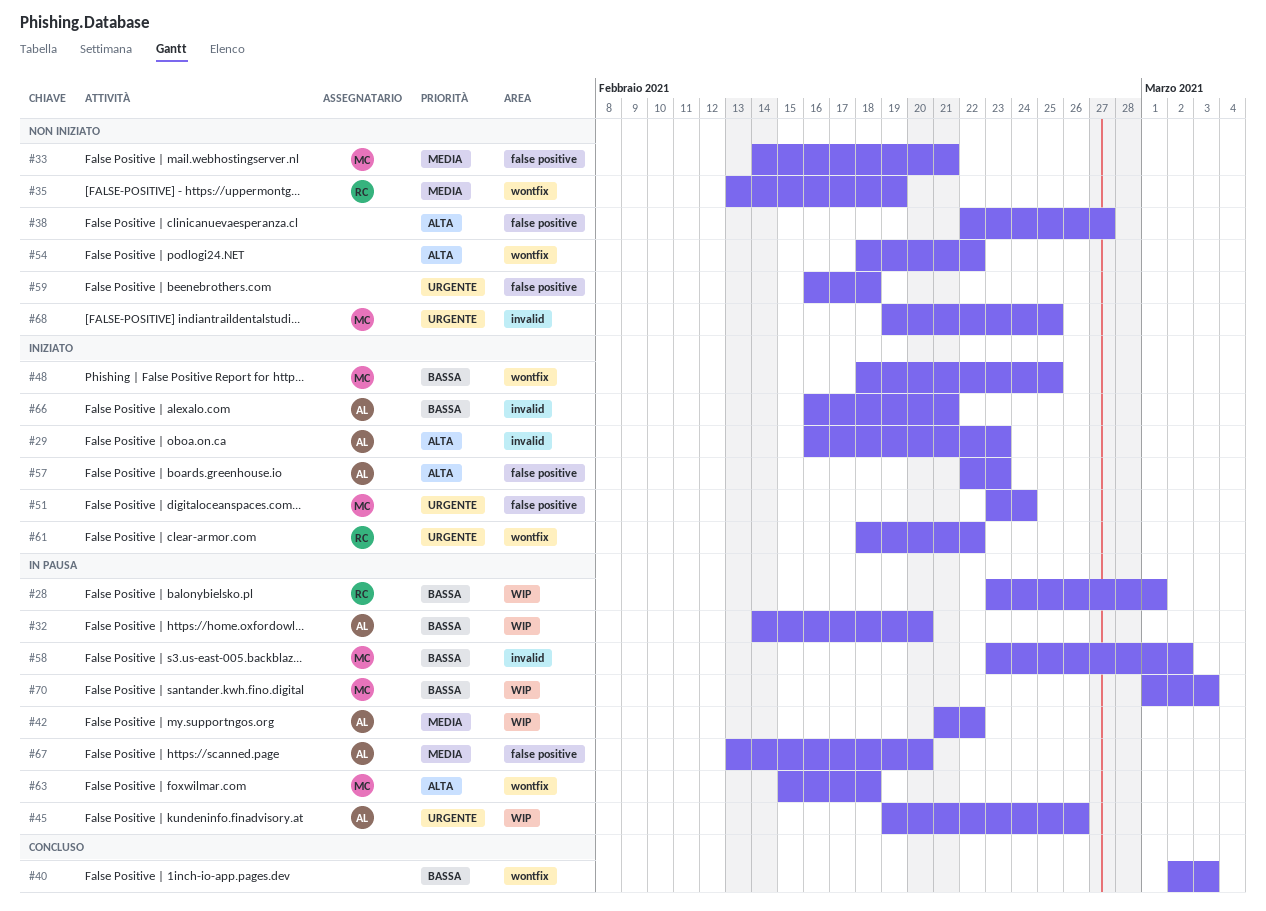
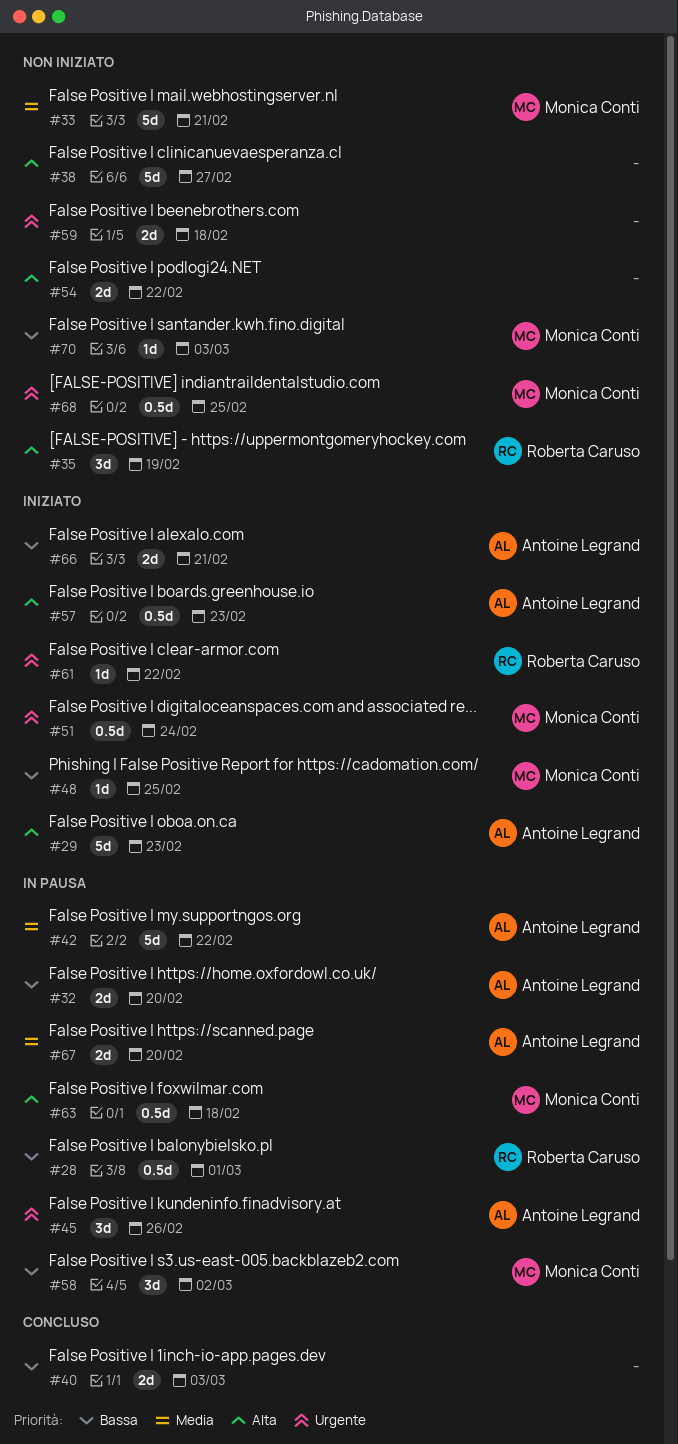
#35, priority: Media -> Alta
#70, status: In pausa -> Non iniziato

